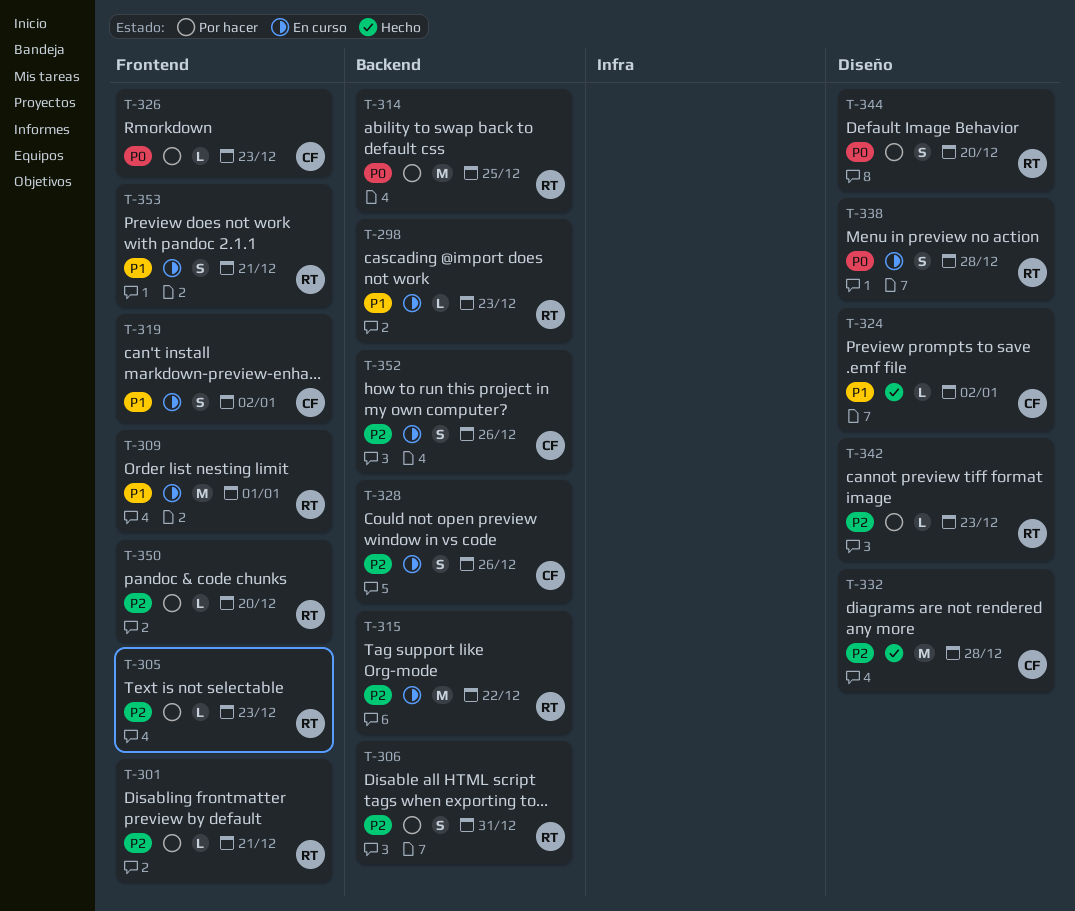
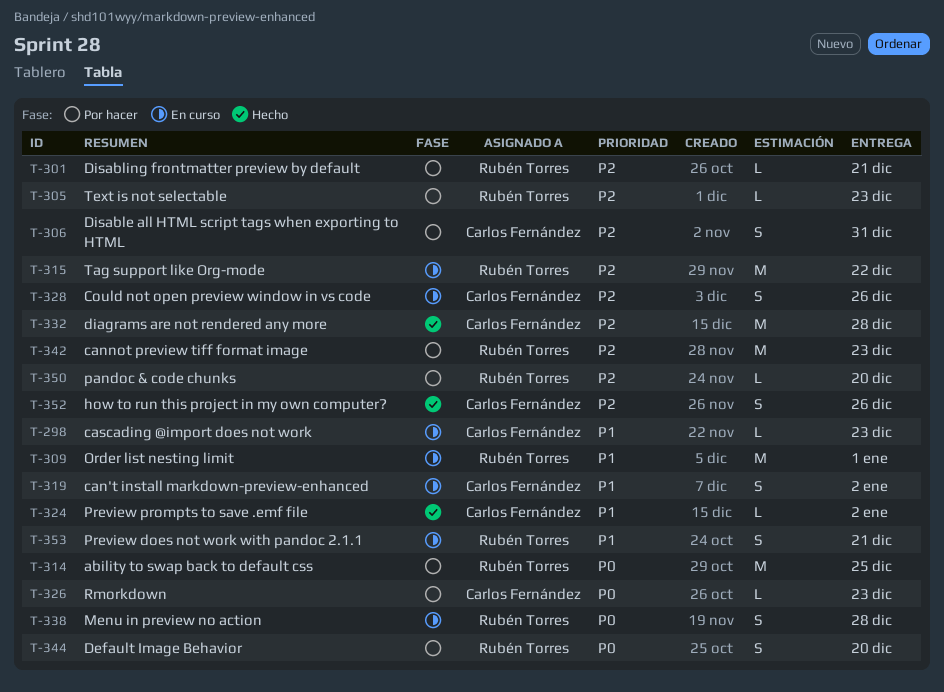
T-298, owner: Rubén Torres -> Carlos Fernández
T-306, owner: Rubén Torres -> Carlos Fernández
T-342, estimate: L -> M
T-352, status: En curso -> Hecho

